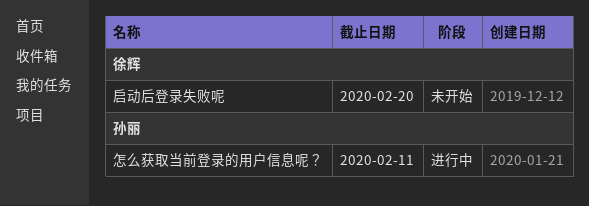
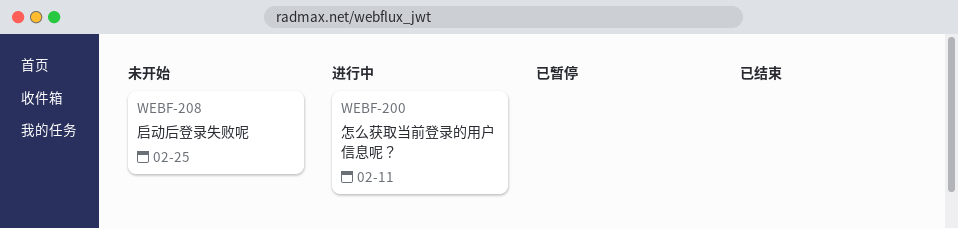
启动后登录失败呢, due: Feb 20 -> Feb 25

